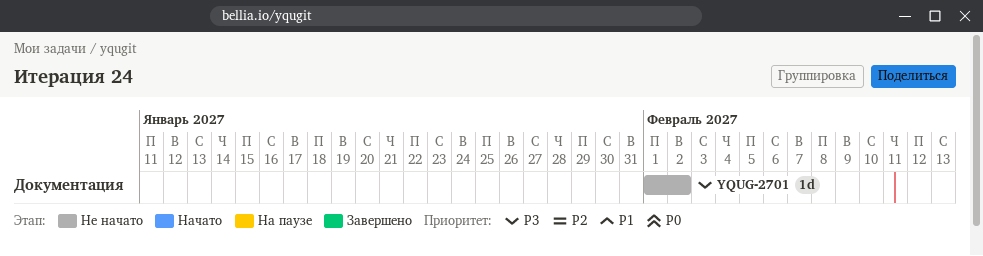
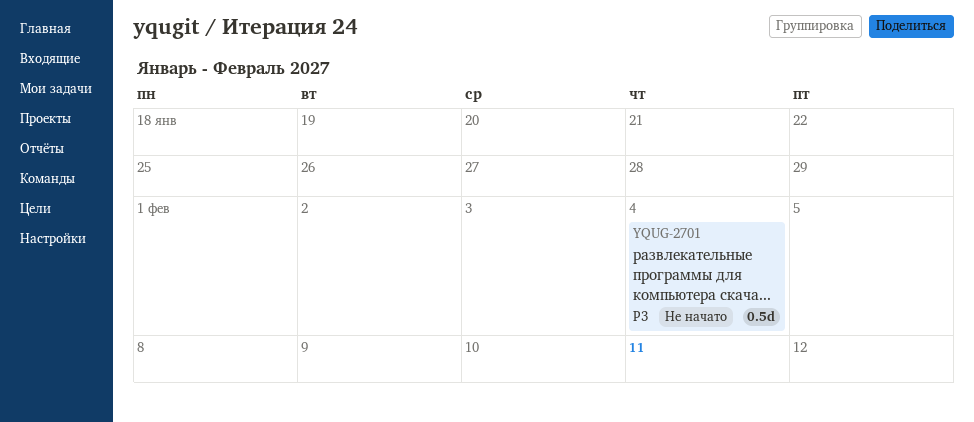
YQUG-2701, estimate: 1d -> 0.5d
YQUG-2701, due: Feb 2 -> Feb 4

